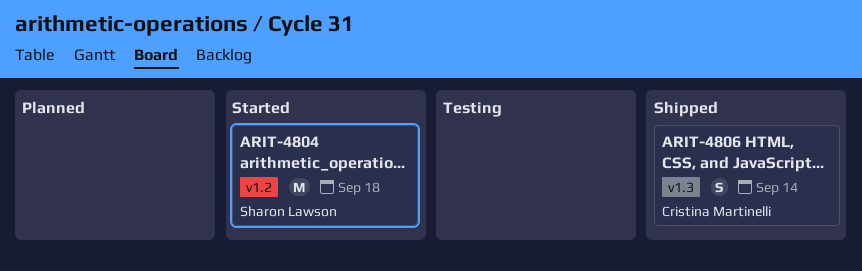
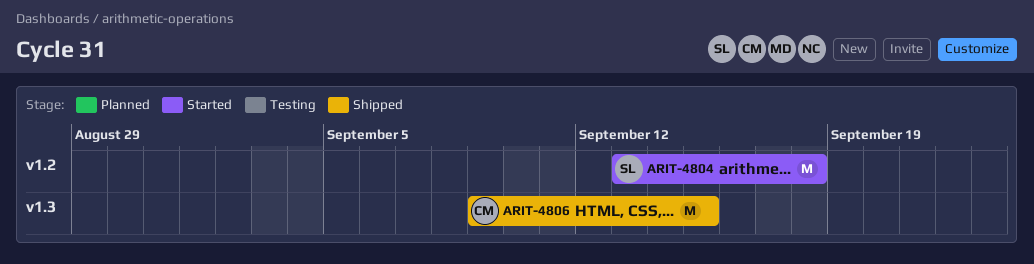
ARIT-4806, estimate: S -> M
ARIT-4806, due: Sep 14 -> Sep 15

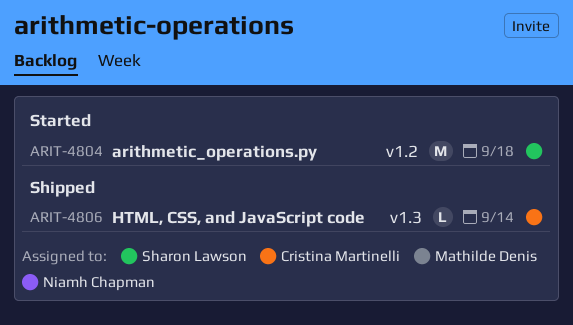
ARIT-4806, estimate: M -> L
ARIT-4806, due: Sep 15 -> Sep 14

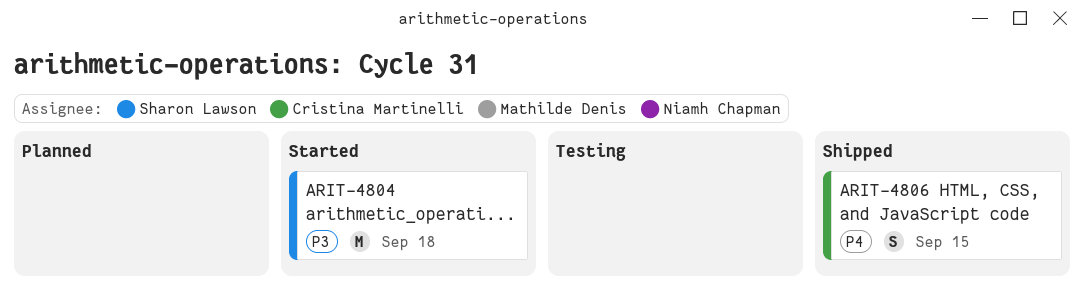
ARIT-4806, estimate: L -> S
ARIT-4806, due: Sep 14 -> Sep 15

